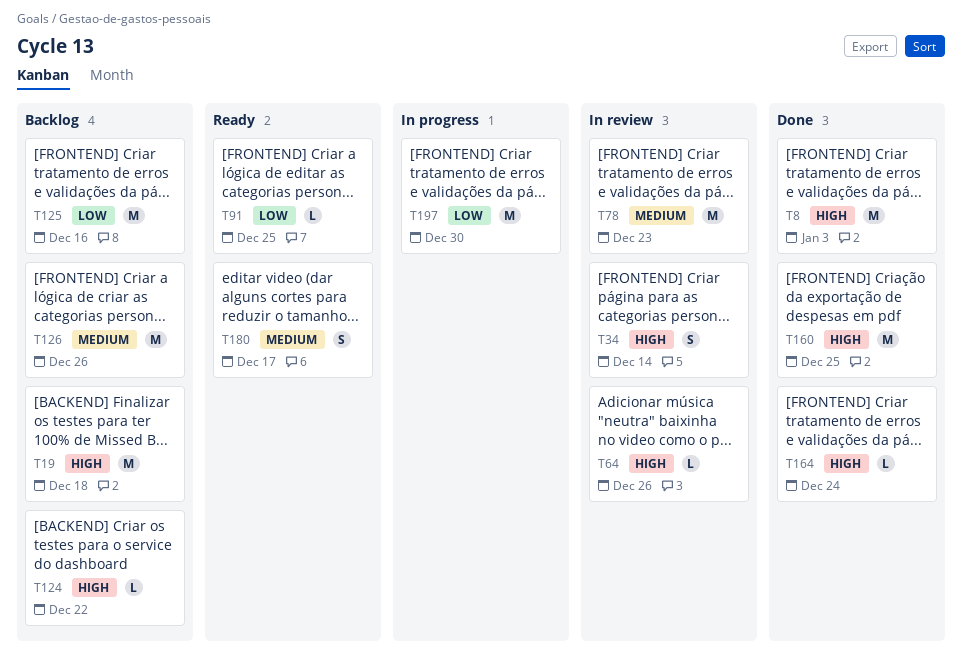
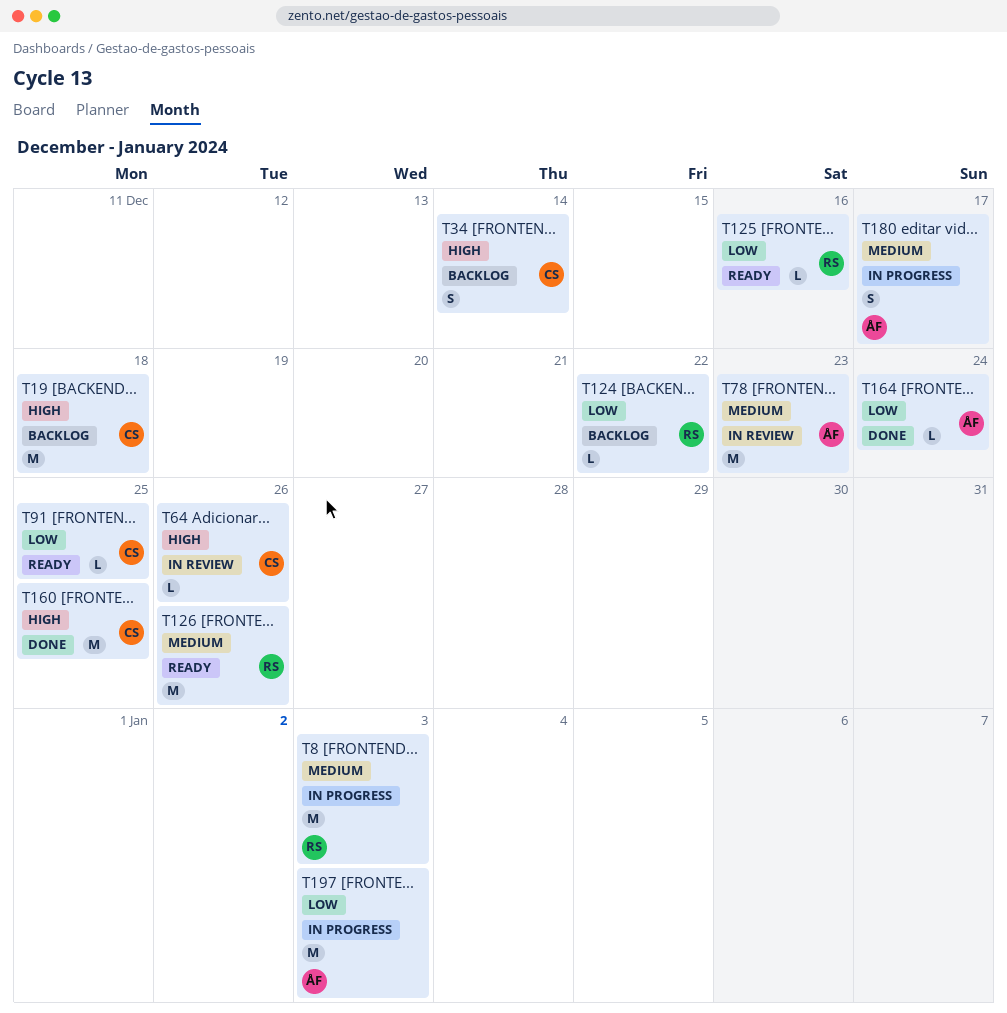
T8, status: Done -> In progress
T8, priority: High -> Medium
T34, status: In review -> Backlog
T124, priority: High -> Low
T125, status: Backlog -> Ready
T125, estimate: M -> L
T126, status: Backlog -> Ready
T164, priority: High -> Low
T180, status: Ready -> In progress
T197, due: Dec 30 -> Jan 3

